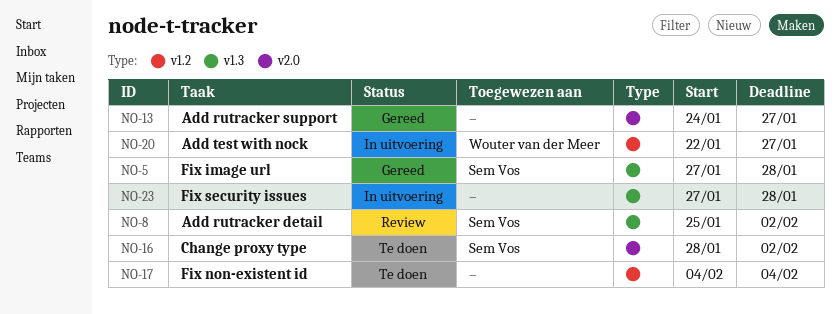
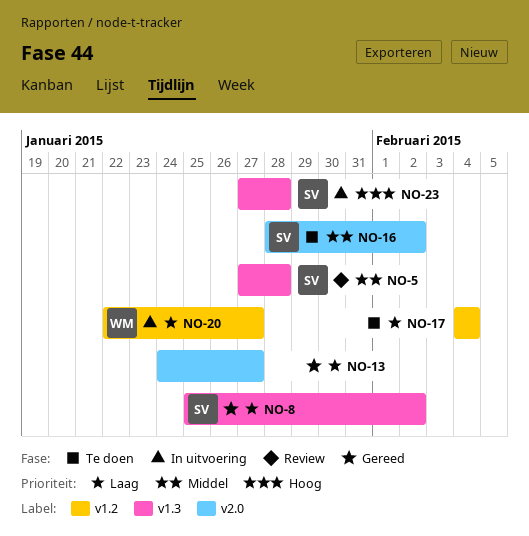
NO-5, status: Gereed -> Review
NO-8, status: Review -> Gereed
NO-23, owner: none -> Sem Vos

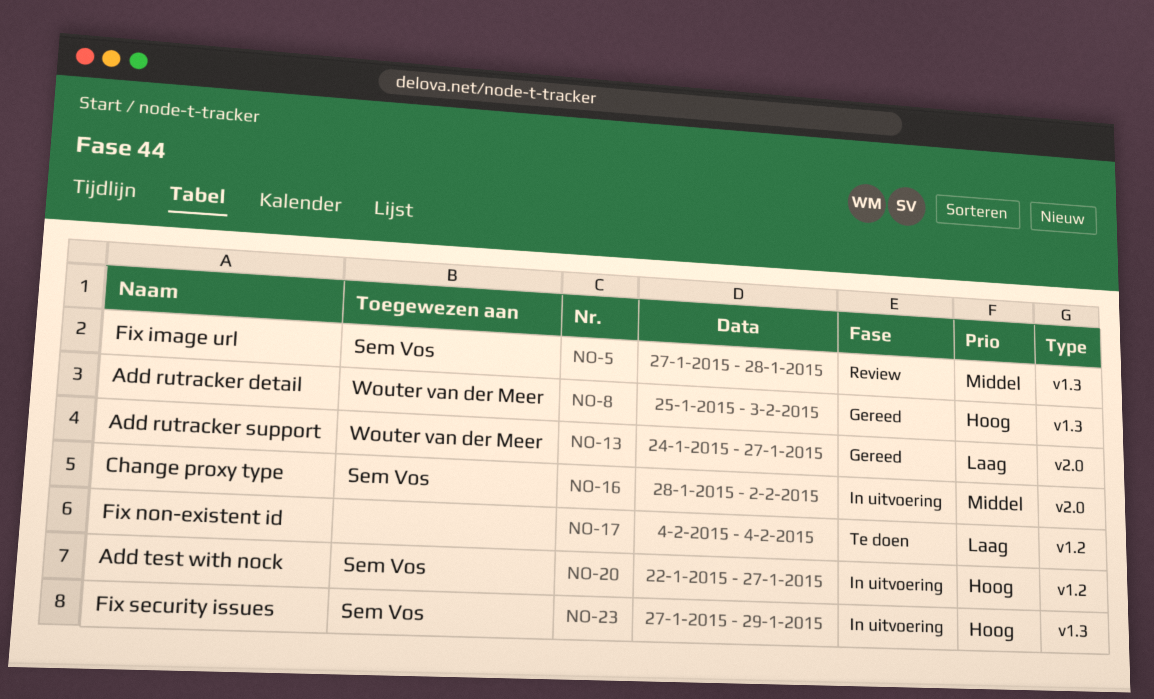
NO-8, owner: Sem Vos -> Wouter van der Meer
NO-8, priority: Laag -> Hoog
NO-8, due: Feb 2 -> Feb 3
NO-13, owner: none -> Wouter van der Meer
NO-16, status: Te doen -> In uitvoering
NO-20, owner: Wouter van der Meer -> Sem Vos
NO-20, priority: Laag -> Hoog
NO-23, due: Jan 28 -> Jan 29

